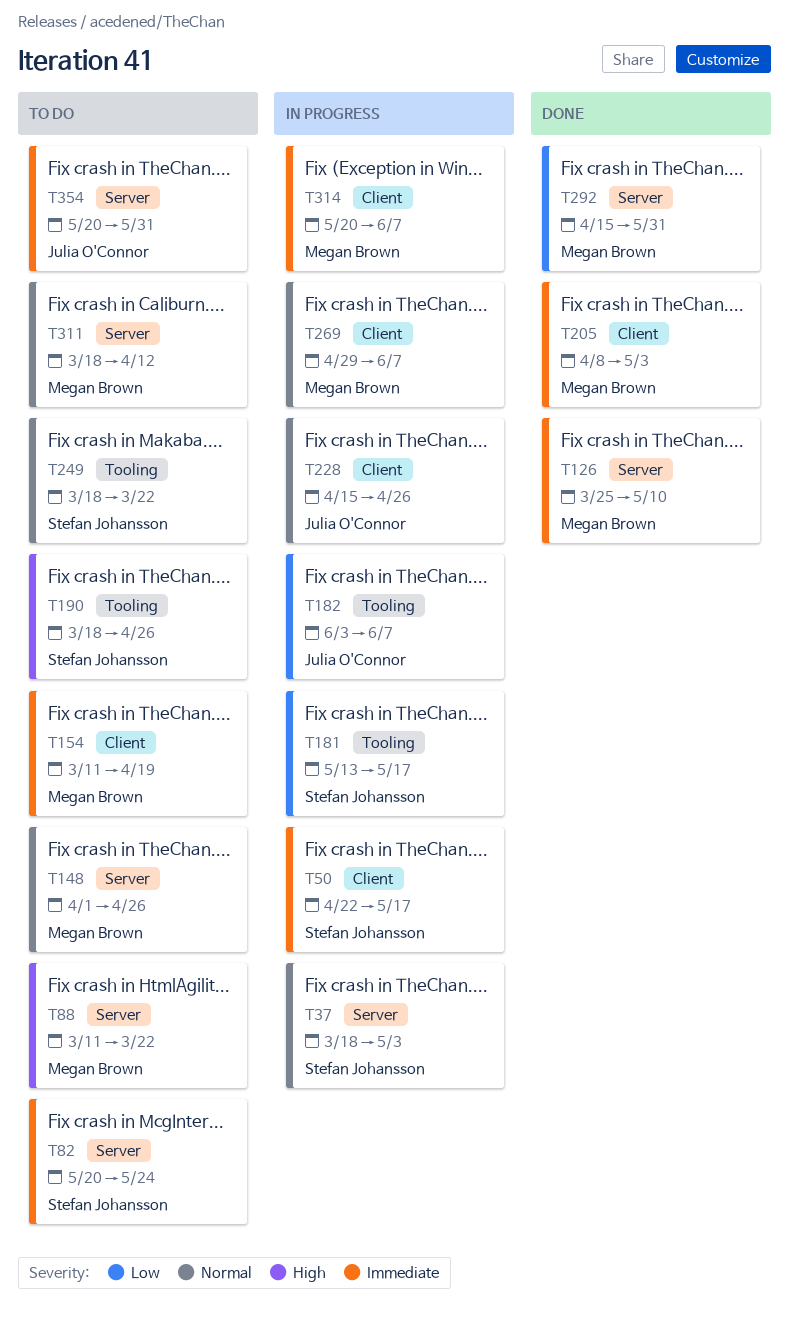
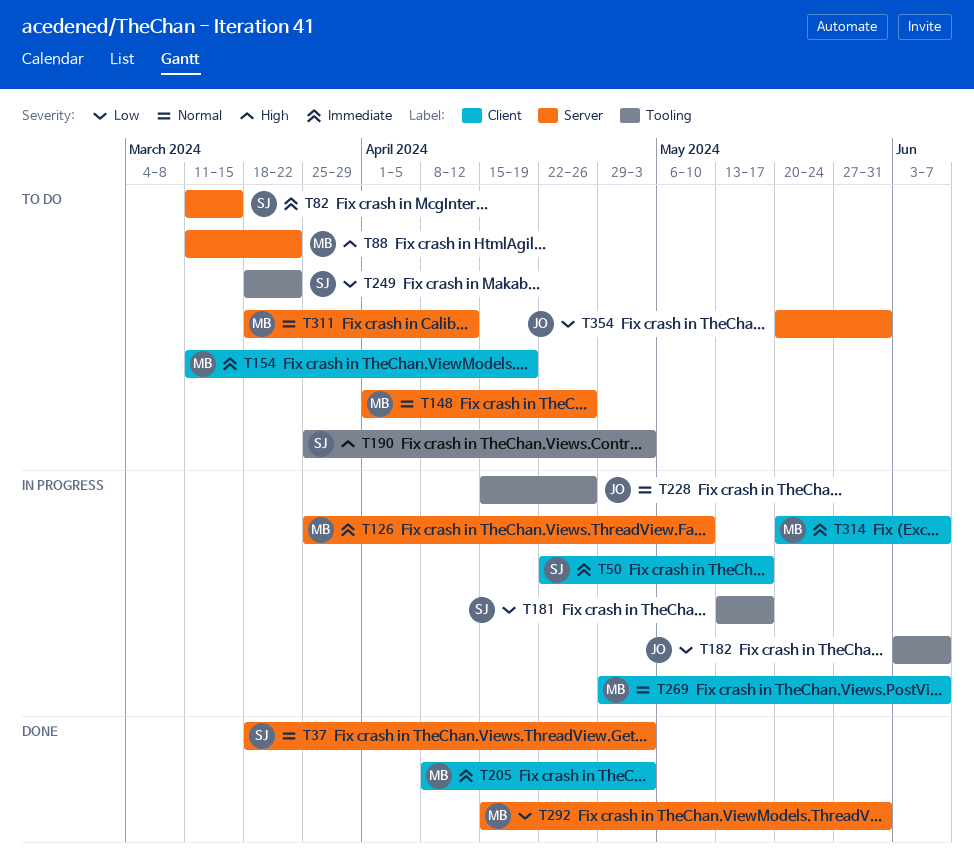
T37, status: In progress -> Done
T82, start: May 20 -> Mar 11
T82, due: May 24 -> Mar 15
T126, status: Done -> In progress
T190, start: Mar 18 -> Mar 25
T190, due: Apr 26 -> May 3
T228, label: Client -> Tooling
T249, priority: Normal -> Low
T354, priority: Immediate -> Low

